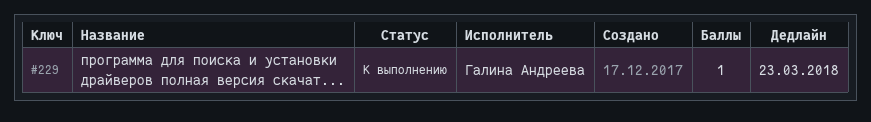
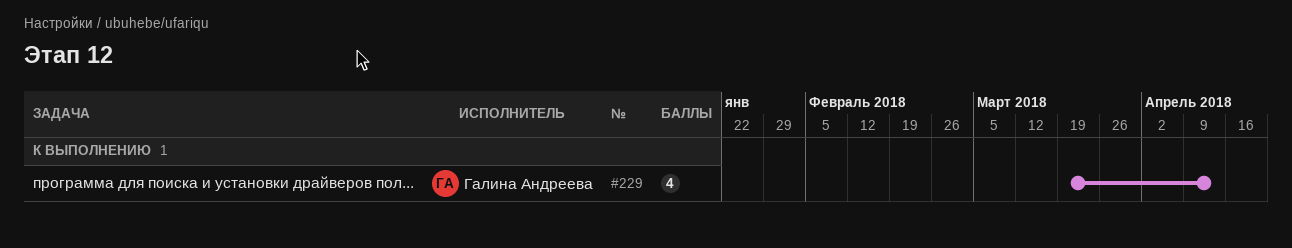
#229, estimate: 1 -> 4
#229, due: Mar 23 -> Apr 13

